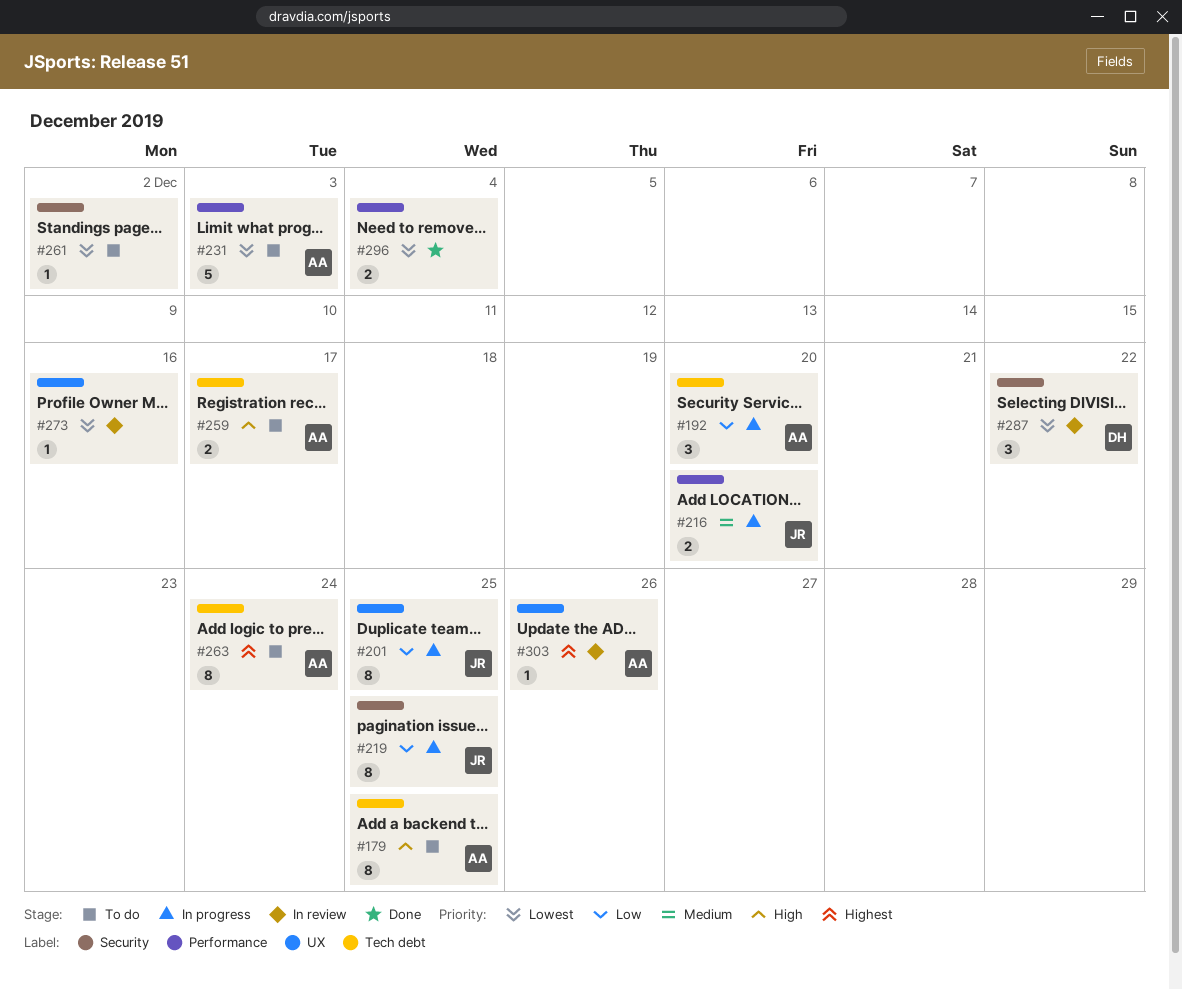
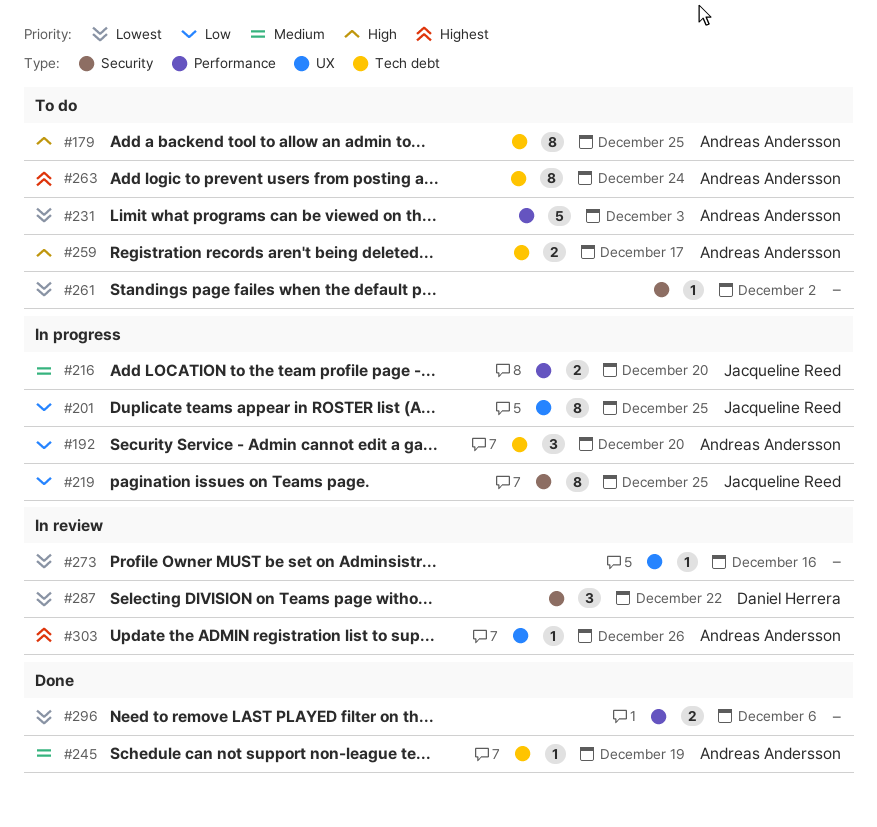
#245: none -> present
#296, due: Dec 4 -> Dec 6

